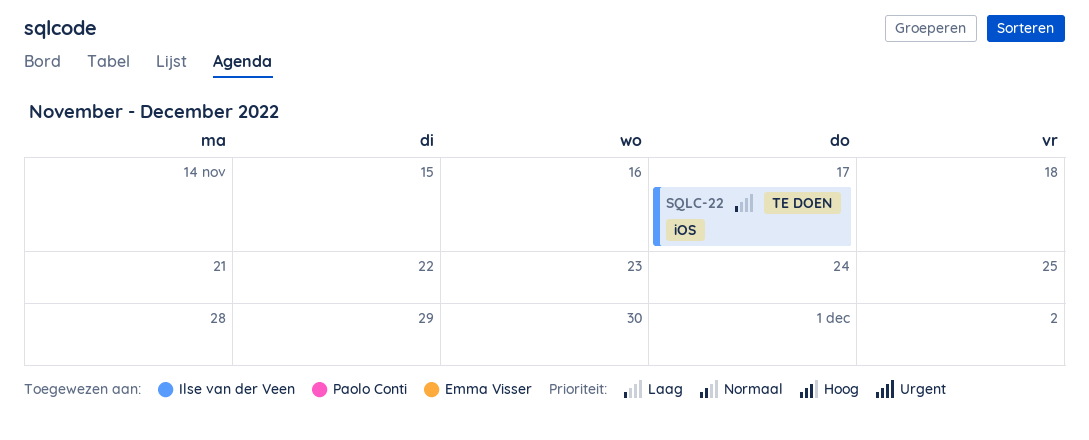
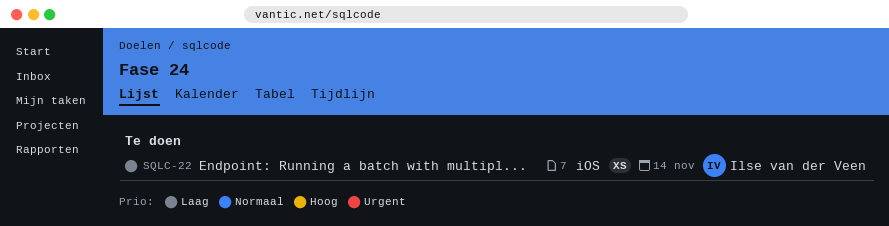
SQLC-22, due: Nov 17 -> Nov 14

